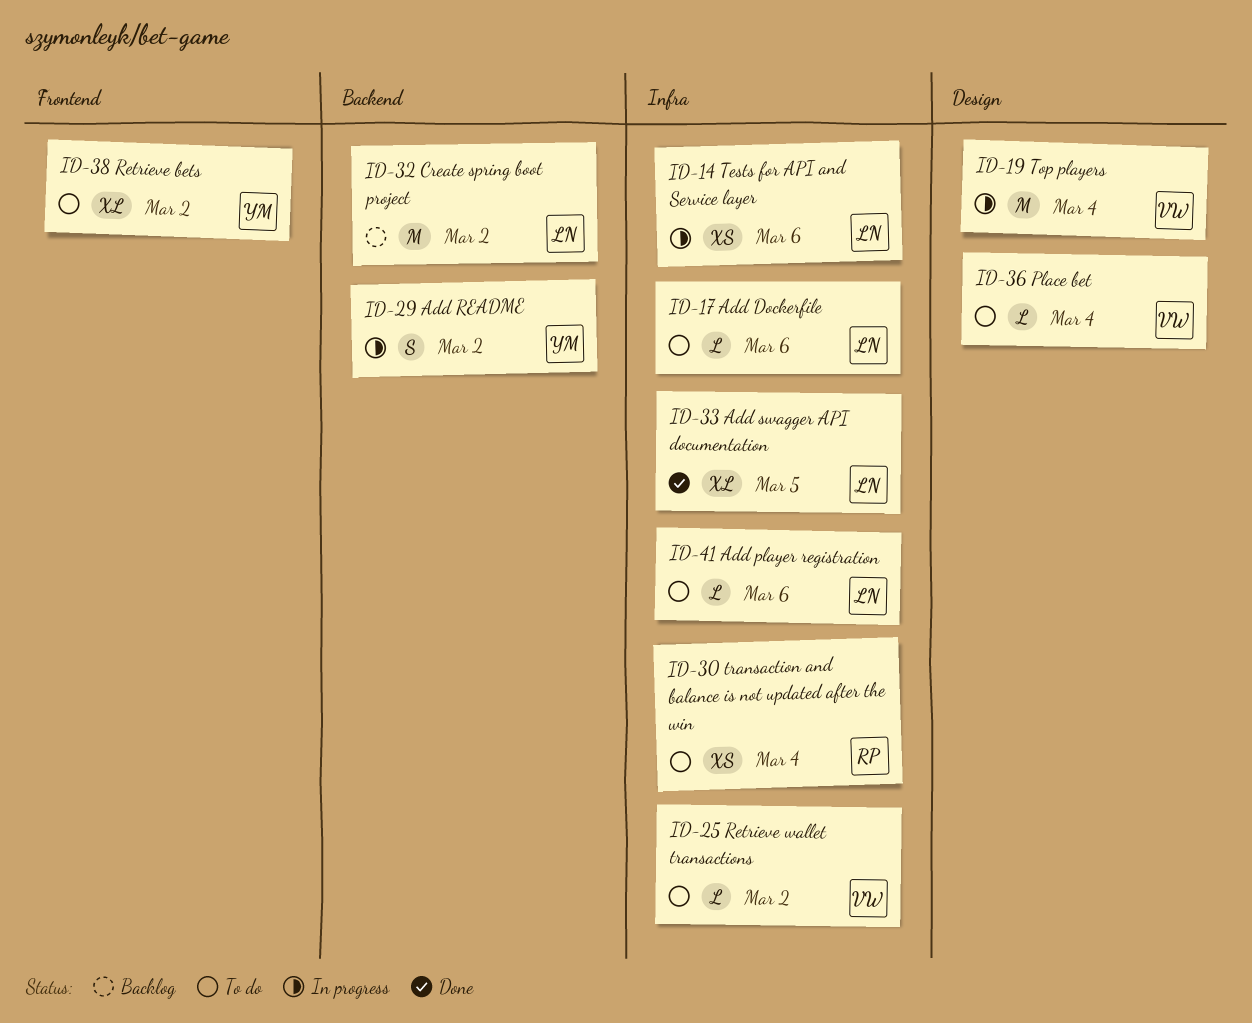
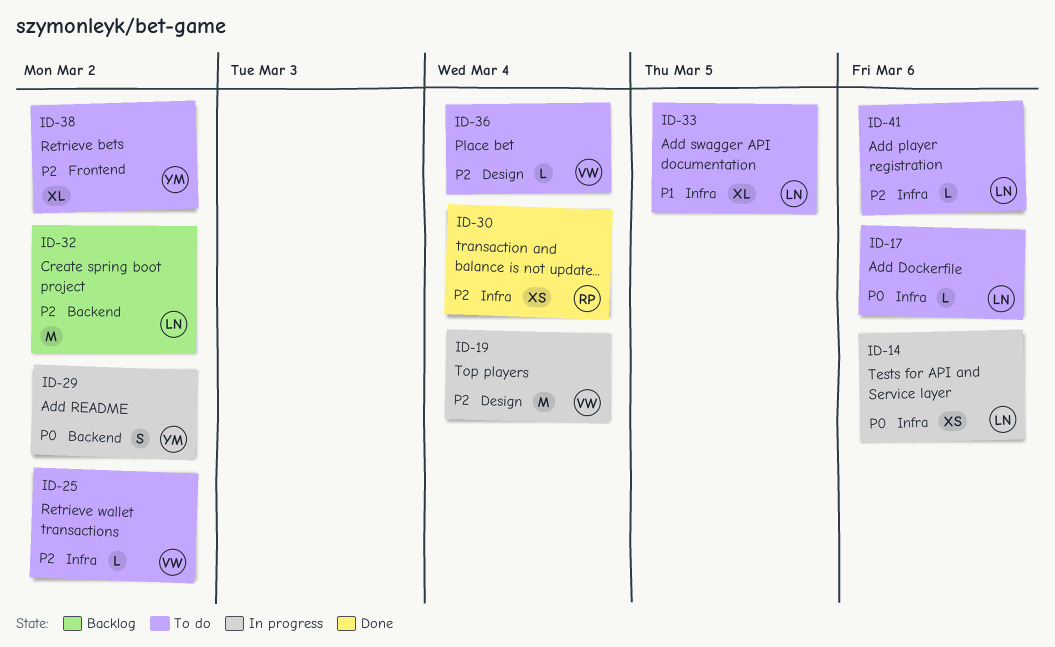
ID-30, status: To do -> Done
ID-33, status: Done -> To do

